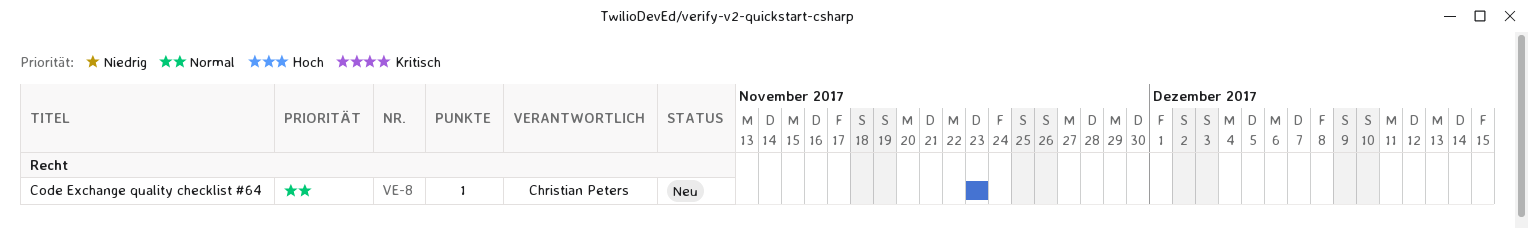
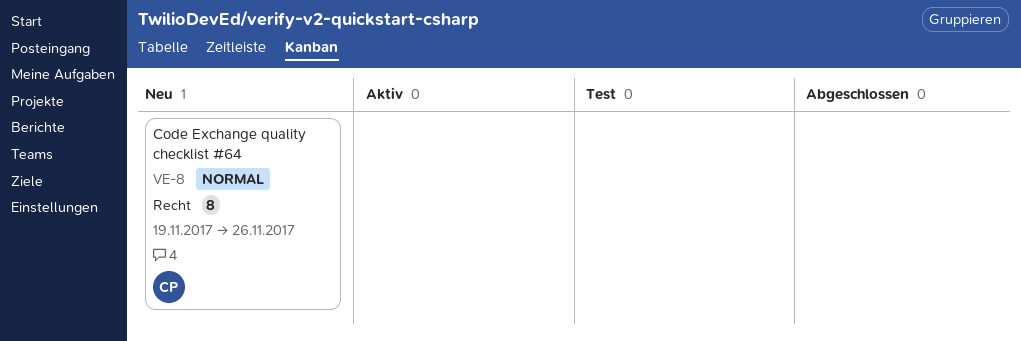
VE-8, estimate: 1 -> 8
VE-8, start: Nov 23 -> Nov 19
VE-8, due: Nov 23 -> Nov 26

